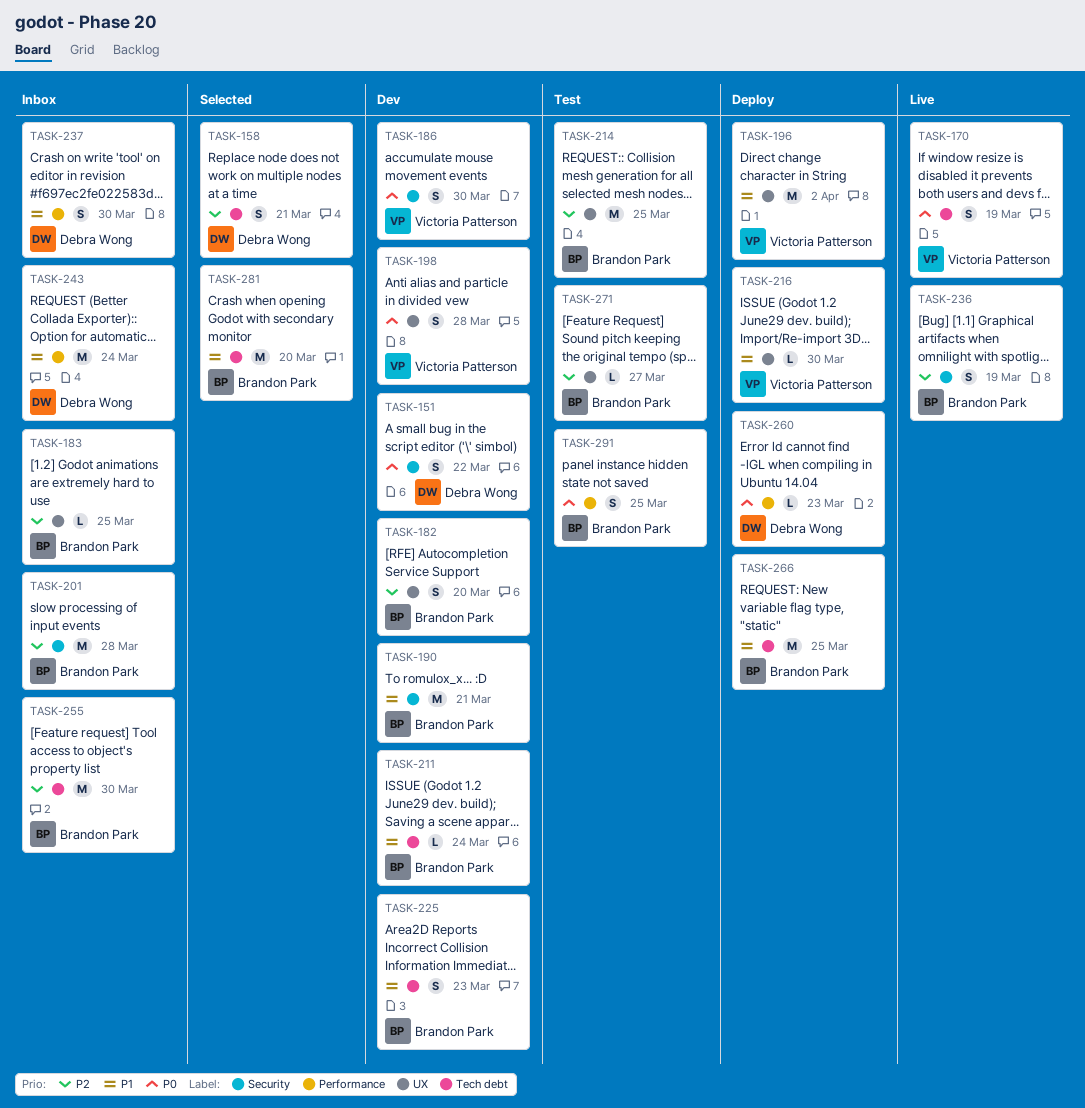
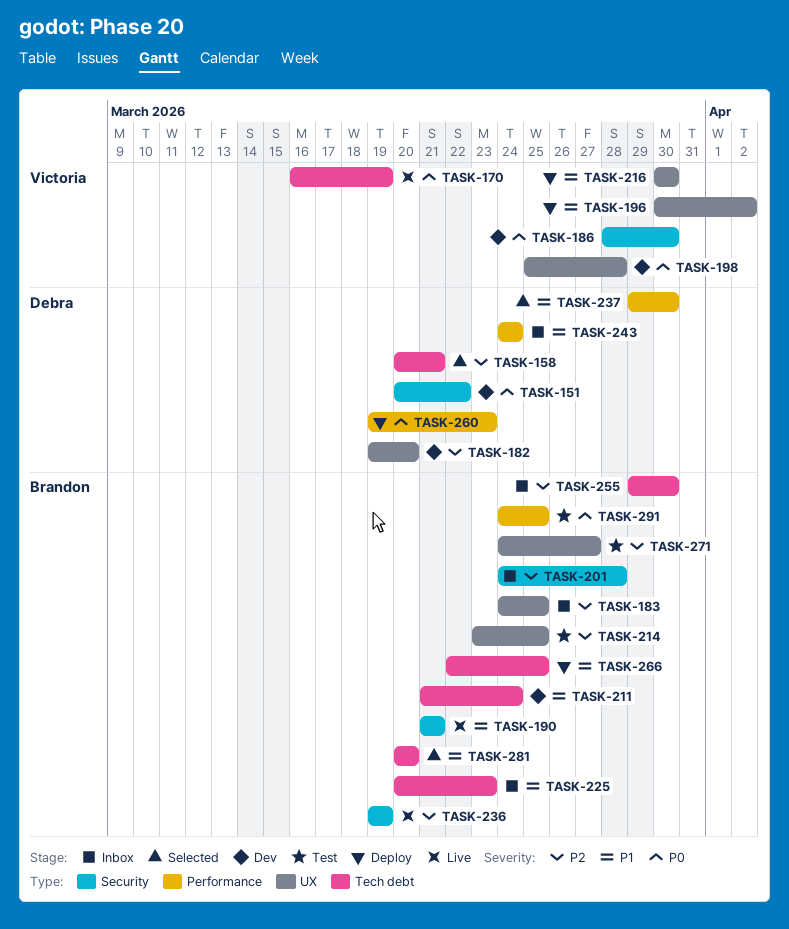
TASK-182, owner: Brandon Park -> Debra Wong
TASK-190, status: Dev -> Live
TASK-225, status: Dev -> Inbox
TASK-237, status: Inbox -> Selected

